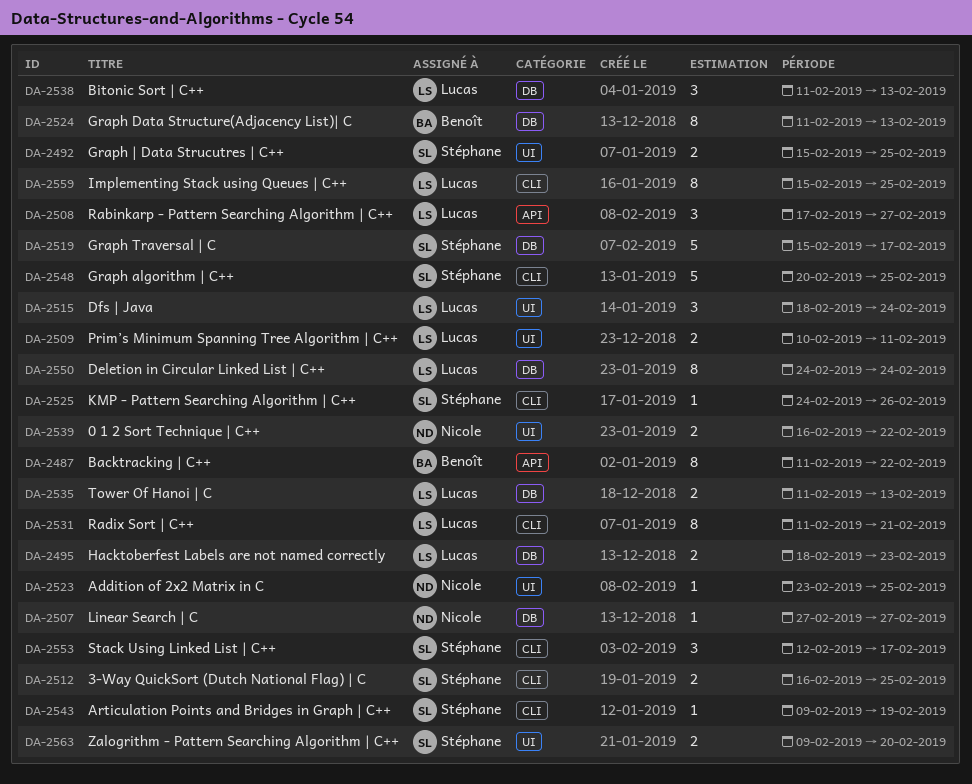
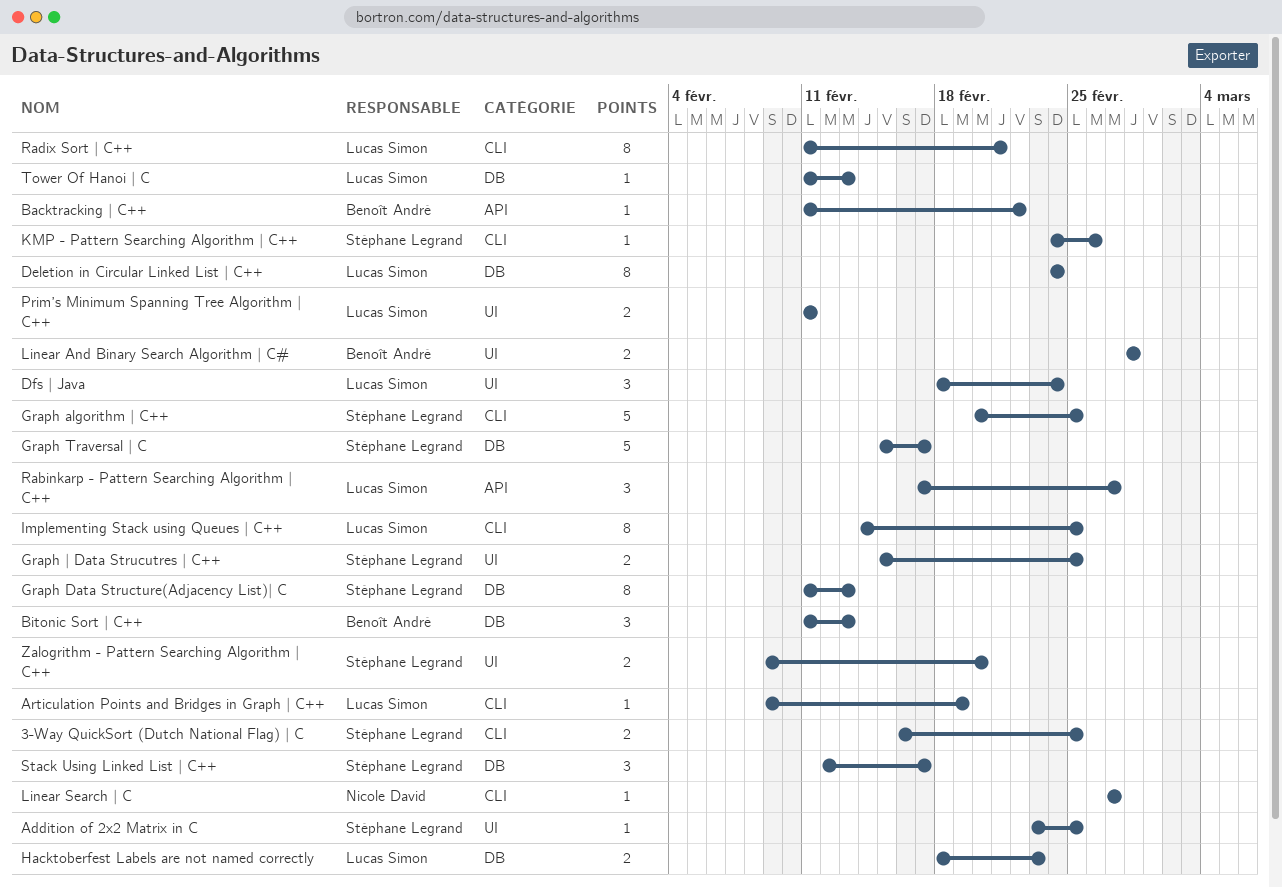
0 1 2 Sort Technique | C++: present -> none
Addition of 2x2 Matrix in C, owner: Nicole David -> Stéphane Legrand
Articulation Points and Bridges in Graph | C++, owner: Stéphane Legrand -> Lucas Simon
Backtracking | C++, estimate: 8 -> 1
Bitonic Sort | C++, owner: Lucas Simon -> Benoît André
Graph Data Structure(Adjacency List)| C, owner: Benoît André -> Stéphane Legrand
Implementing Stack using Queues | C++, start: Feb 15 -> Feb 14
Linear And Binary Search Algorithm | C#: none -> present
Linear Search | C, label: DB -> CLI
Prim’s Minimum Spanning Tree Algorithm | C++, start: Feb 10 -> Feb 11
Stack Using Linked List | C++, label: CLI -> DB
Tower Of Hanoi | C, estimate: 2 -> 1

